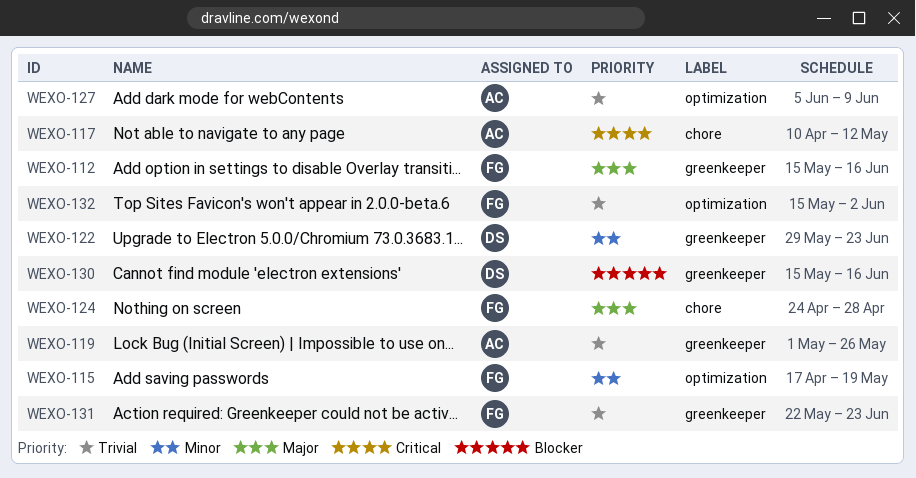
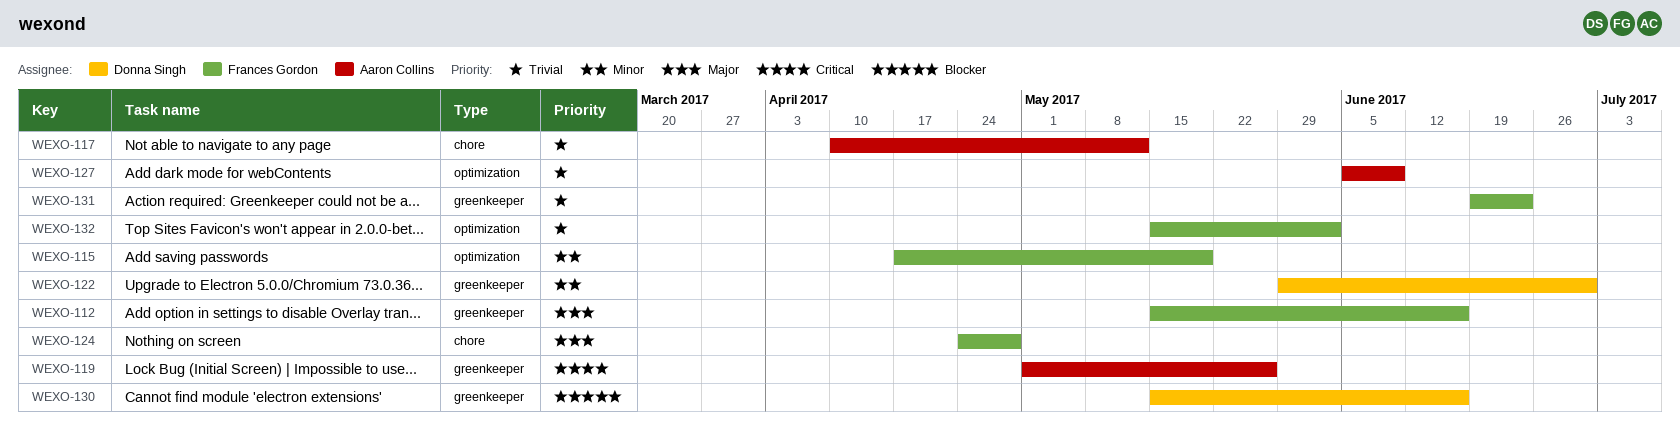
WEXO-117, priority: Critical -> Trivial
WEXO-119, priority: Trivial -> Critical
WEXO-122, due: Jun 23 -> Jun 30
WEXO-131, start: May 22 -> Jun 19

